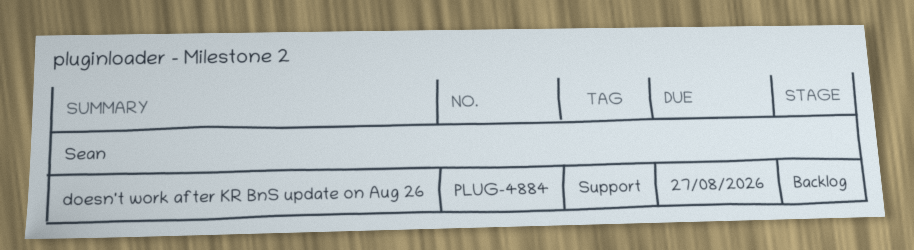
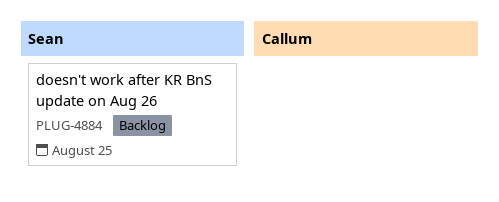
PLUG-4884, due: Aug 27 -> Aug 25

